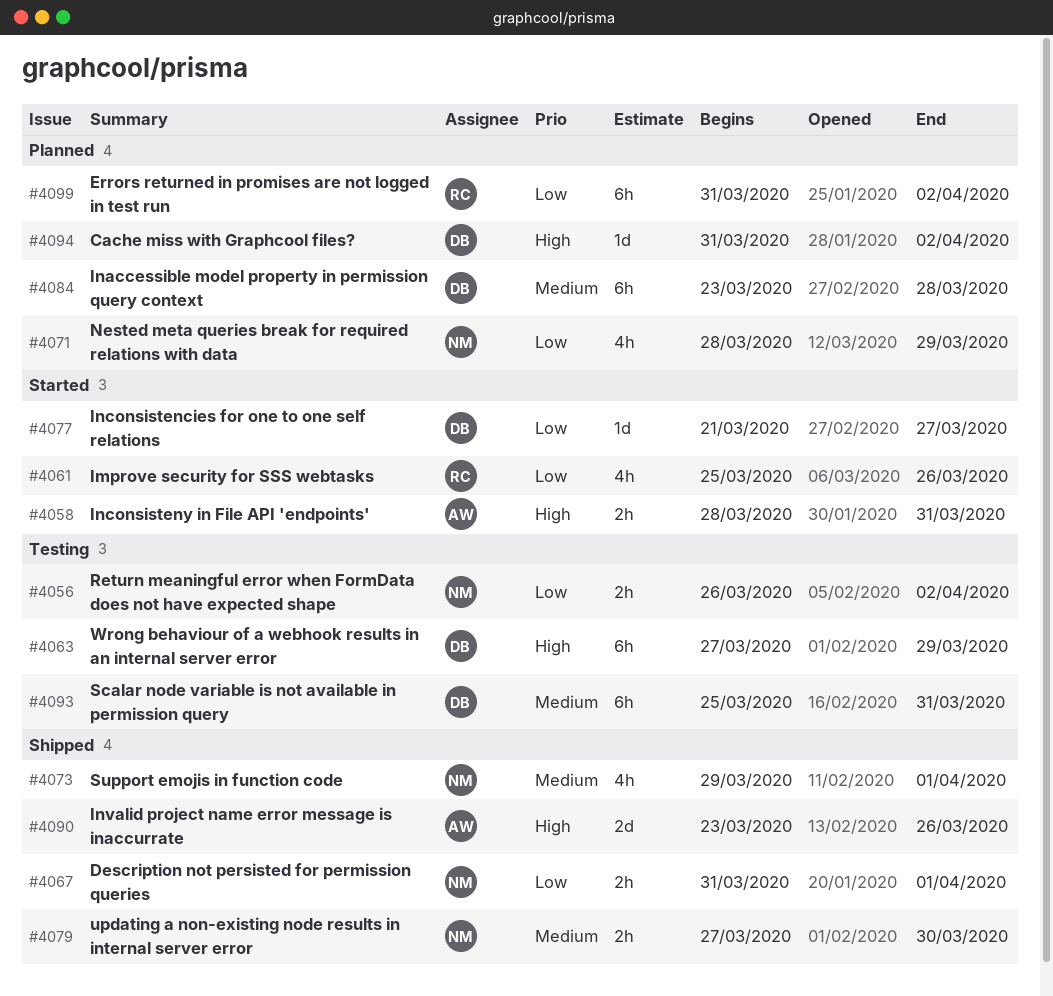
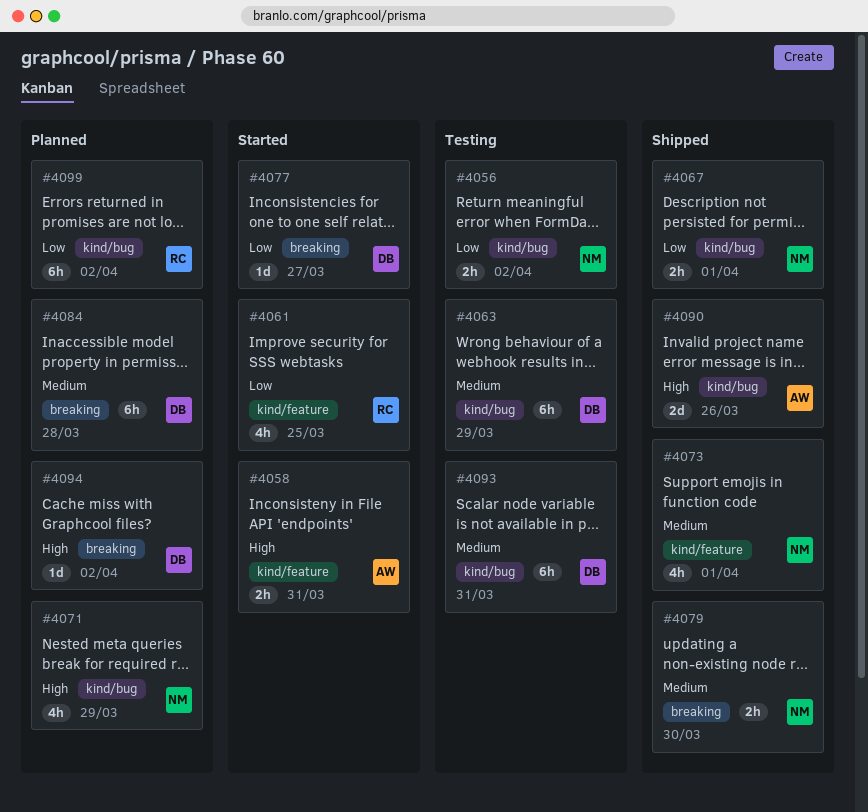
#4061, due: Mar 26 -> Mar 25
#4063, priority: High -> Medium
#4071, priority: Low -> High

